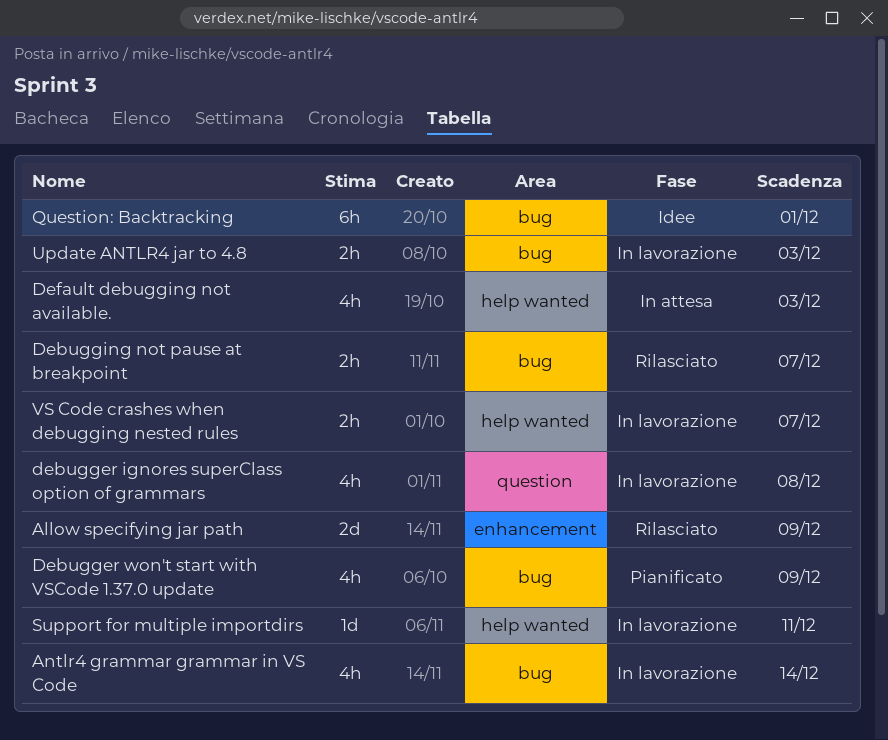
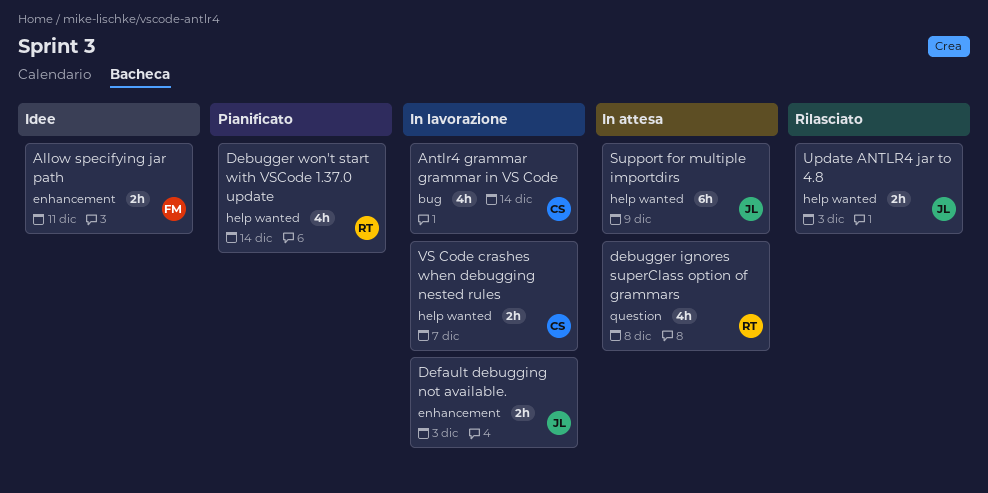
Allow specifying jar path, status: Rilasciato -> Idee
Allow specifying jar path, estimate: 2d -> 2h
Allow specifying jar path, due: Dec 9 -> Dec 11
debugger ignores superClass option of grammars, status: In lavorazione -> In attesa
Debugger won't start with VSCode 1.37.0 update, label: bug -> help wanted
Debugger won't start with VSCode 1.37.0 update, due: Dec 9 -> Dec 14
Debugging not pause at breakpoint: present -> none
Default debugging not available., status: In attesa -> In lavorazione
Default debugging not available., label: help wanted -> enhancement
Default debugging not available., estimate: 4h -> 2h
Question: Backtracking: present -> none
Support for multiple importdirs, status: In lavorazione -> In attesa
Support for multiple importdirs, estimate: 1d -> 6h
Support for multiple importdirs, due: Dec 11 -> Dec 9
Update ANTLR4 jar to 4.8, status: In lavorazione -> Rilasciato
Update ANTLR4 jar to 4.8, label: bug -> help wanted

